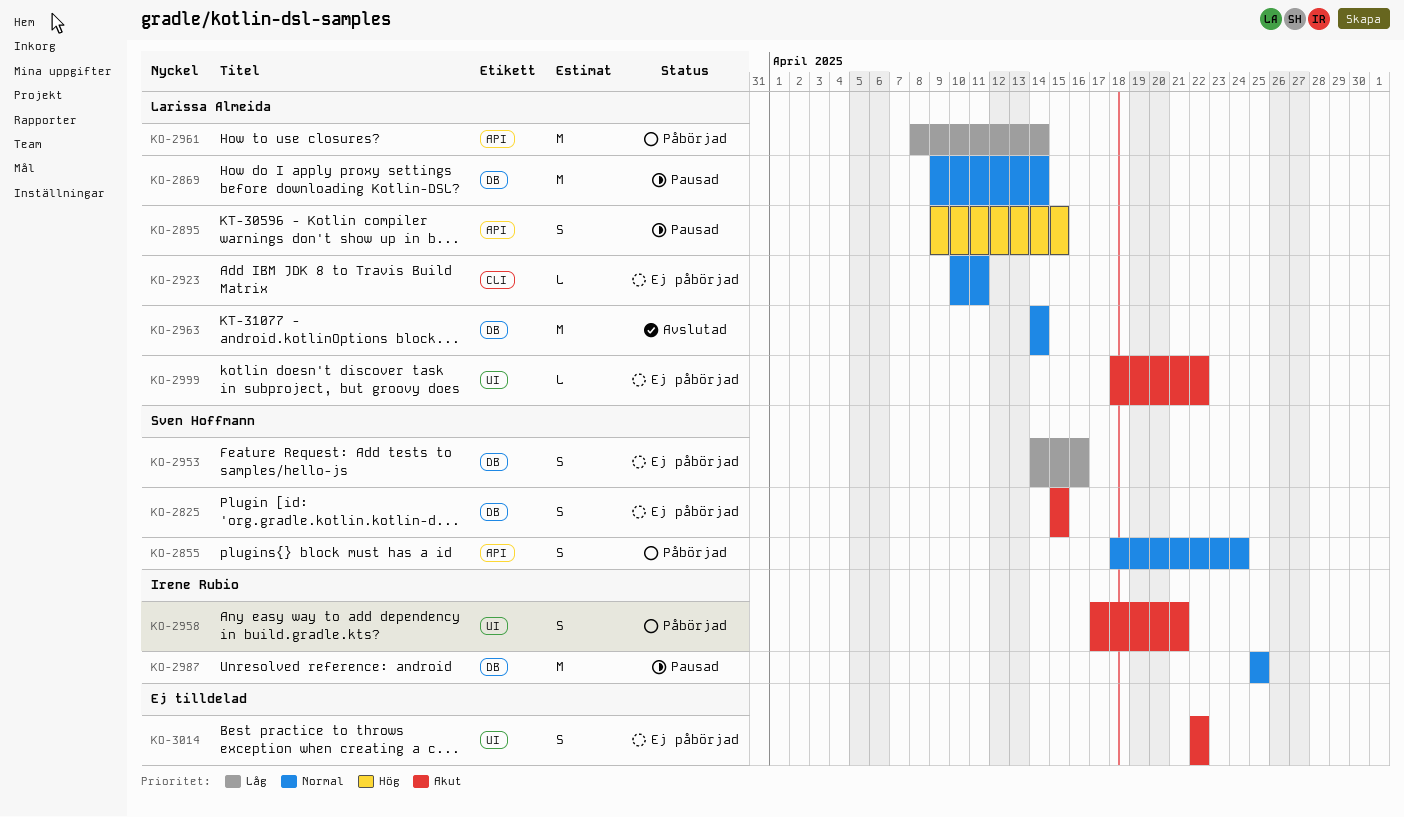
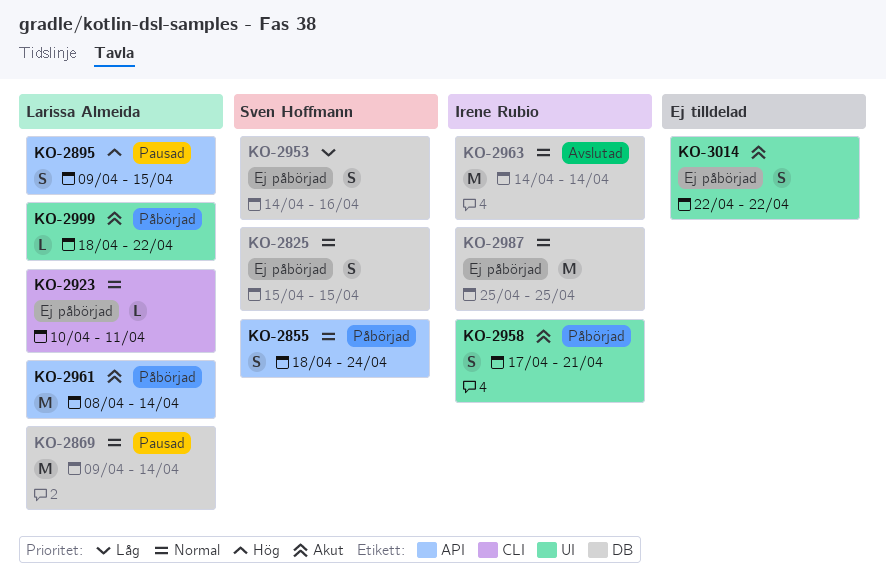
KO-2825, priority: Akut -> Normal
KO-2961, priority: Låg -> Akut
KO-2963, owner: Larissa Almeida -> Irene Rubio
KO-2987, status: Pausad -> Ej påbörjad
KO-2999, status: Ej påbörjad -> Påbörjad

